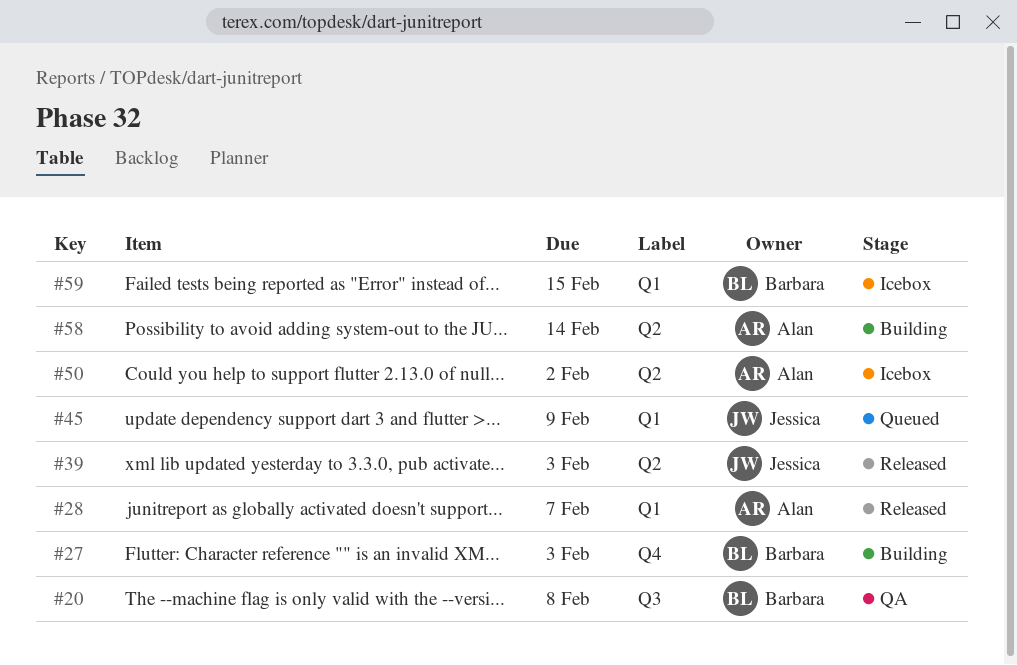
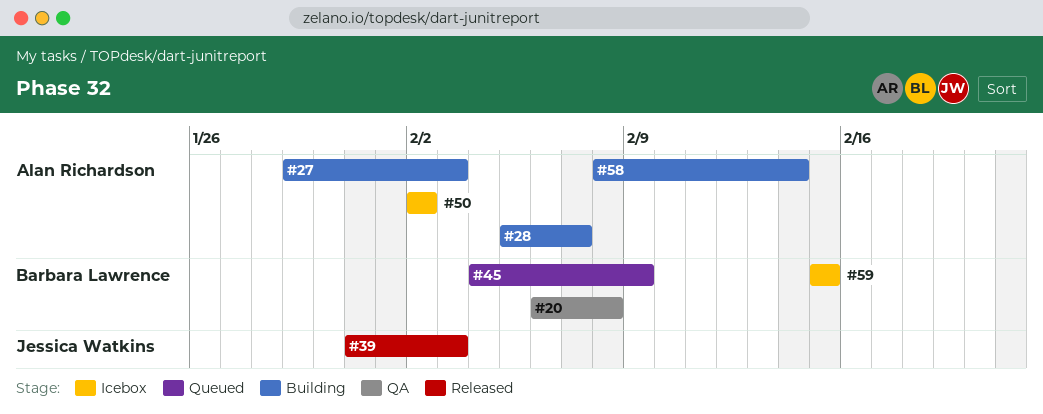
#27, owner: Barbara Lawrence -> Alan Richardson
#28, status: Released -> Building
#45, owner: Jessica Watkins -> Barbara Lawrence

